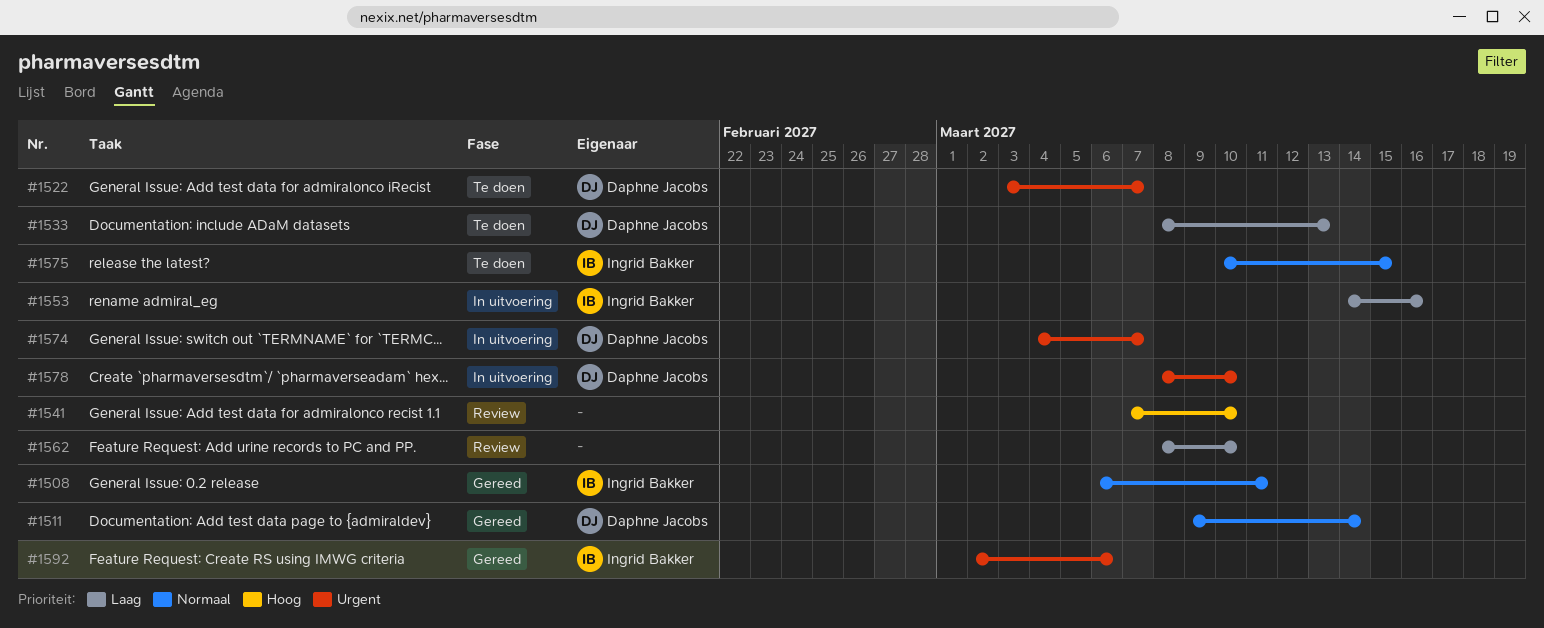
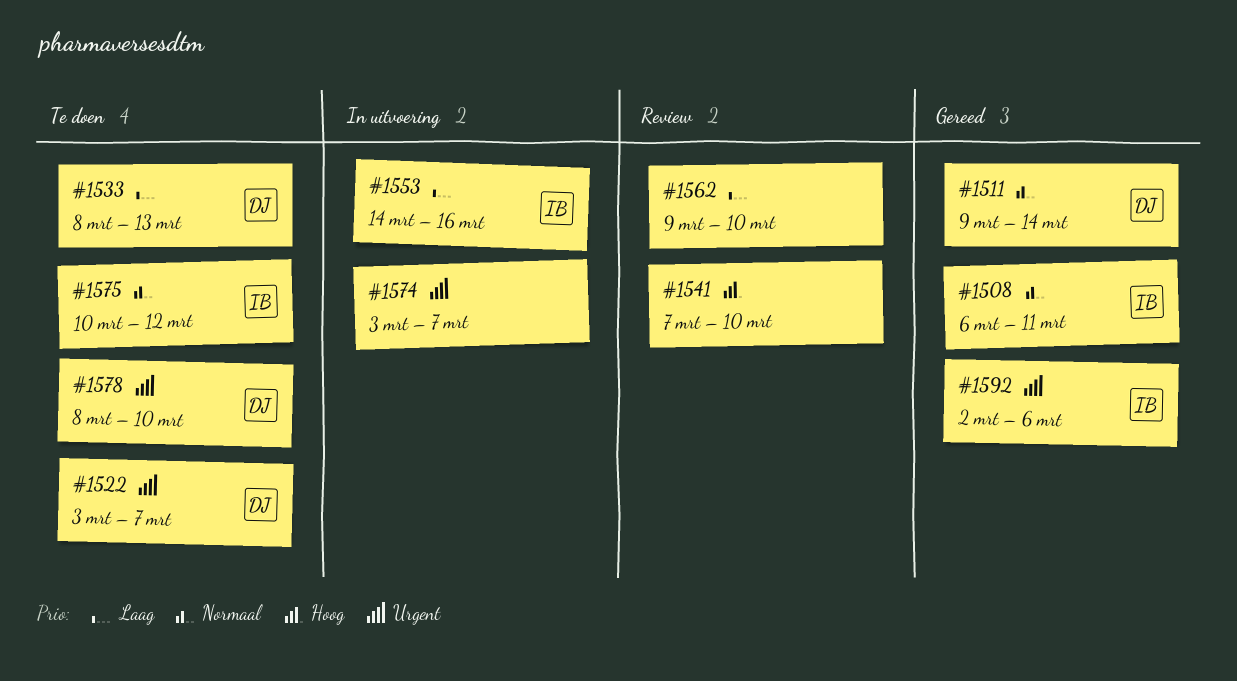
#1562, start: Mar 8 -> Mar 9
#1574, owner: Daphne Jacobs -> none
#1574, start: Mar 4 -> Mar 3
#1575, due: Mar 15 -> Mar 12
#1578, status: In uitvoering -> Te doen

